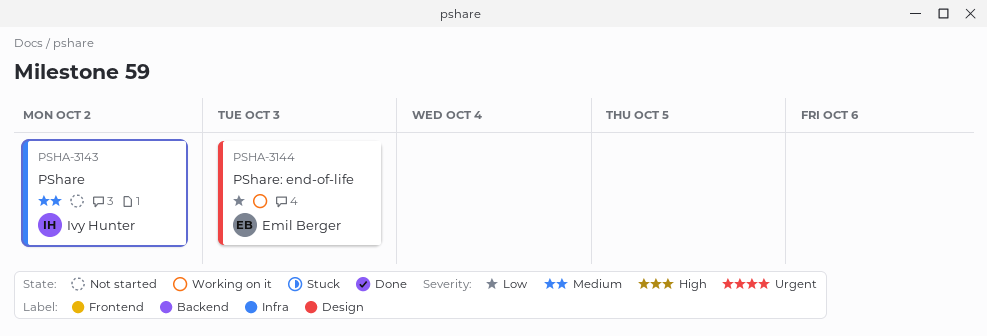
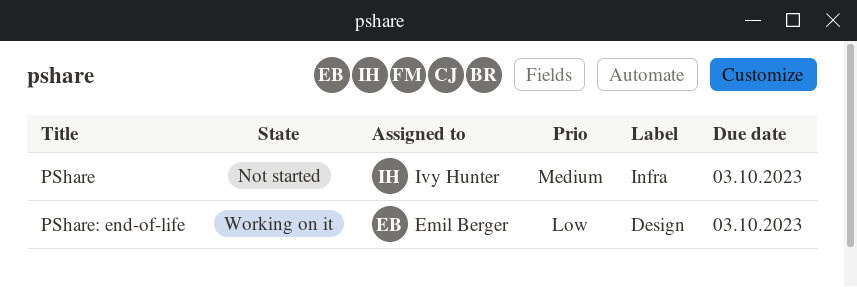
PShare, due: Oct 2 -> Oct 3

